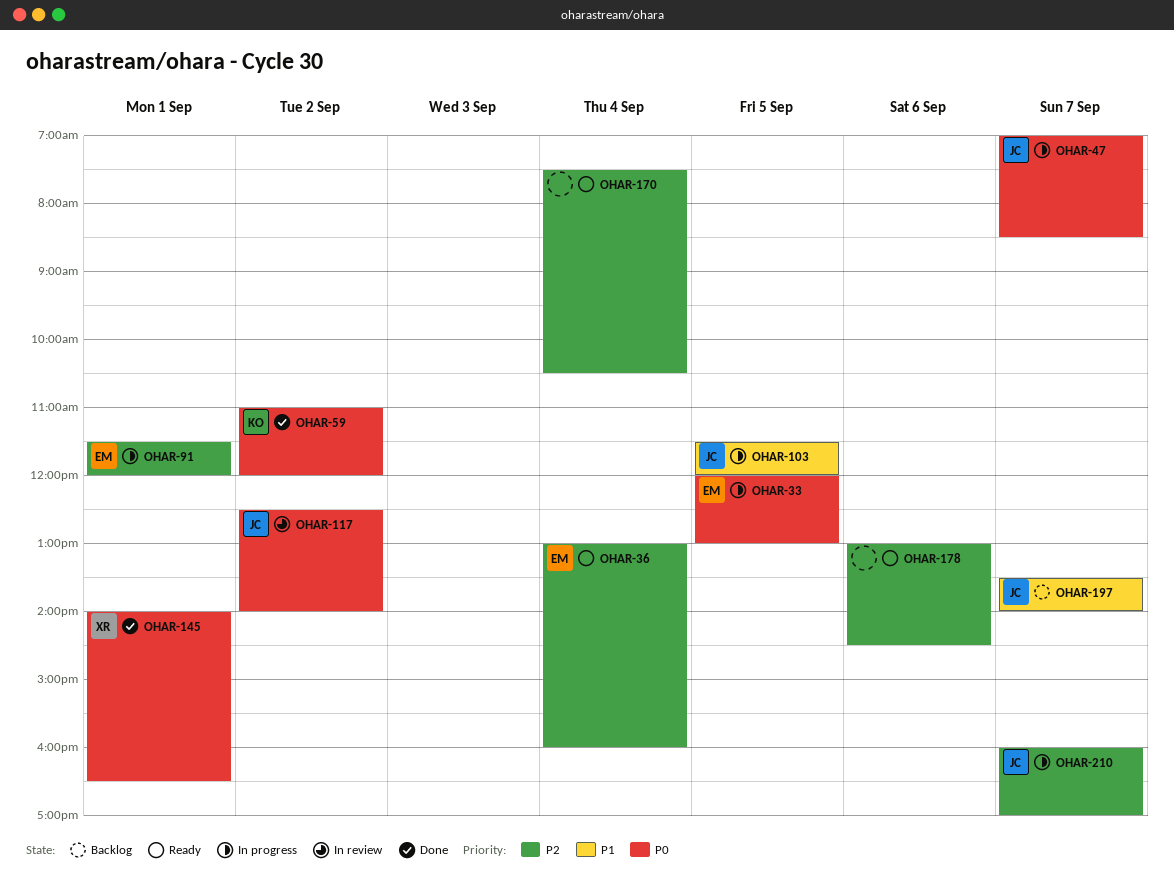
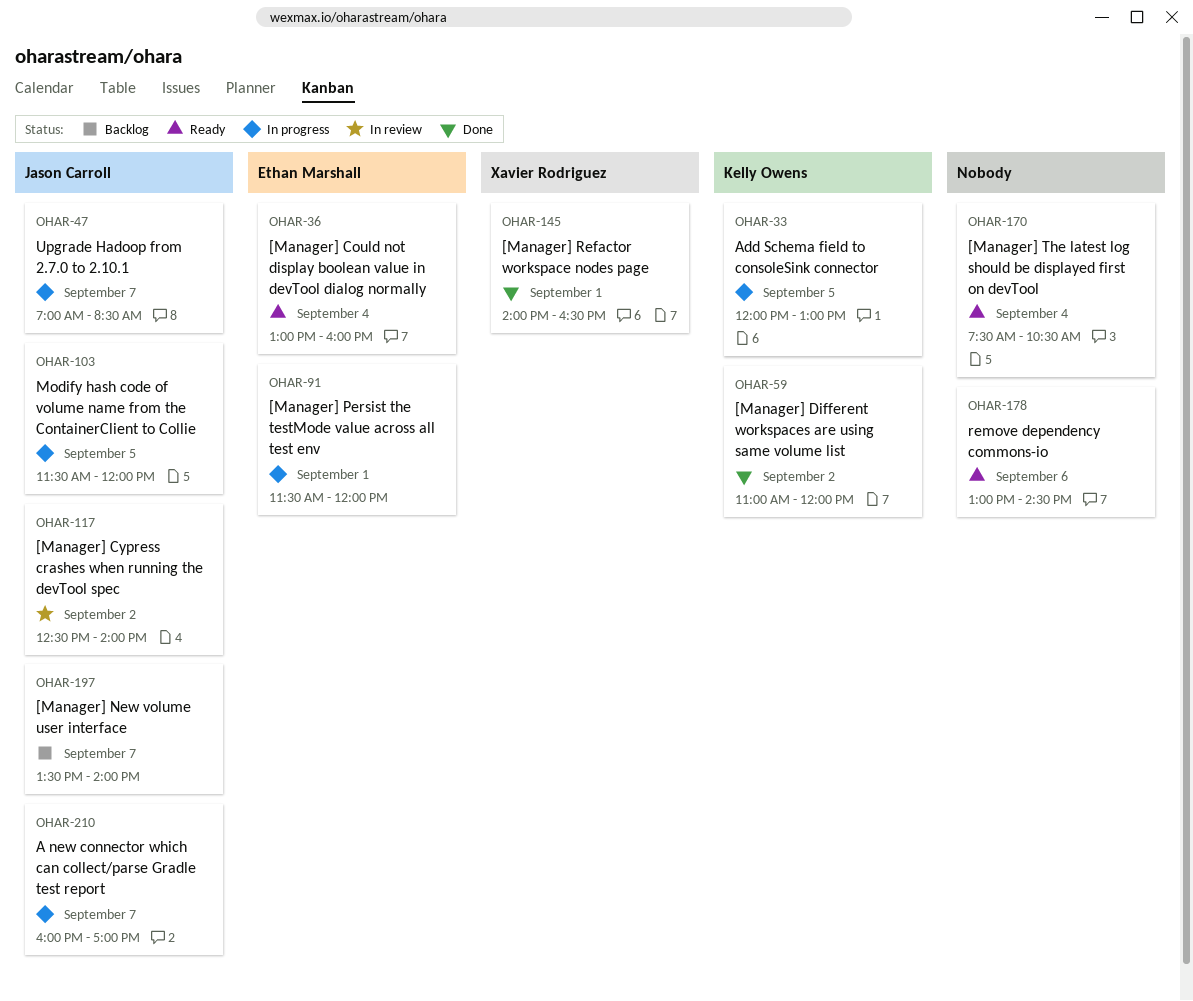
OHAR-33, owner: Ethan Marshall -> Kelly Owens

